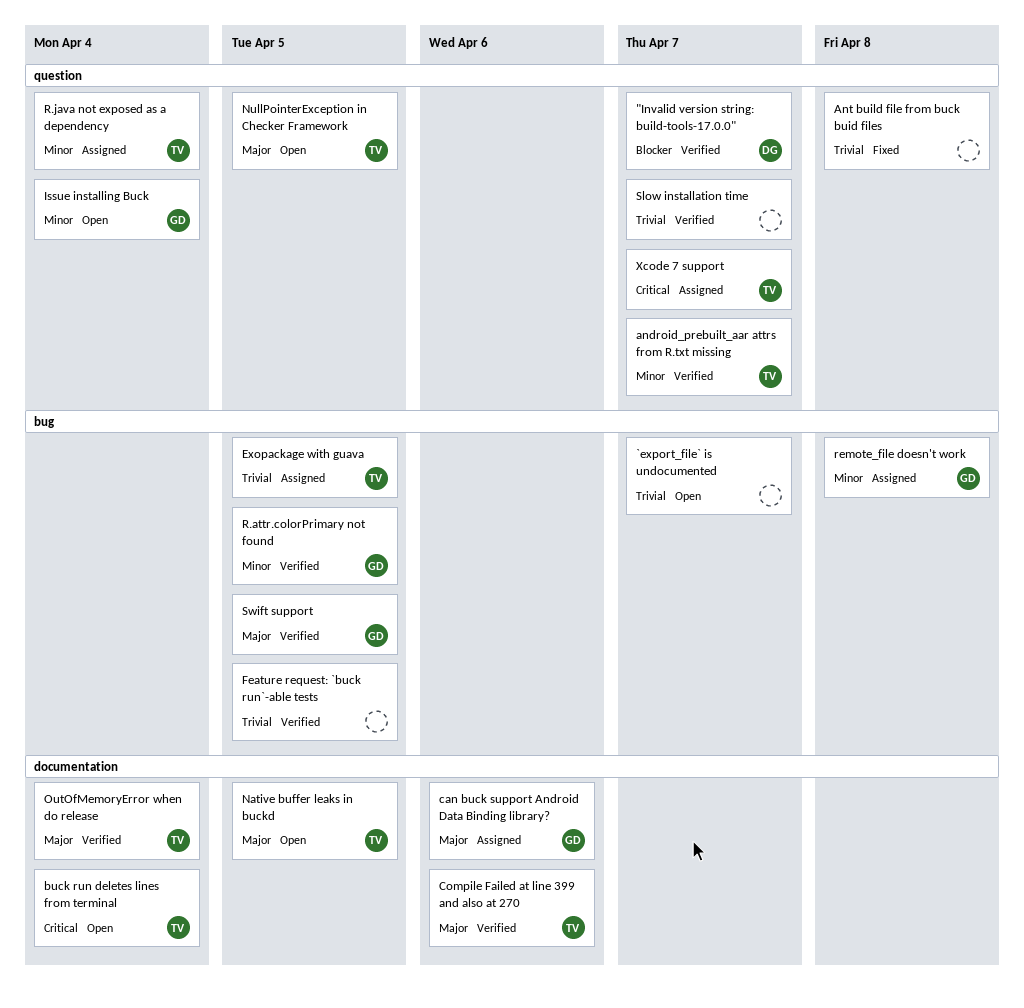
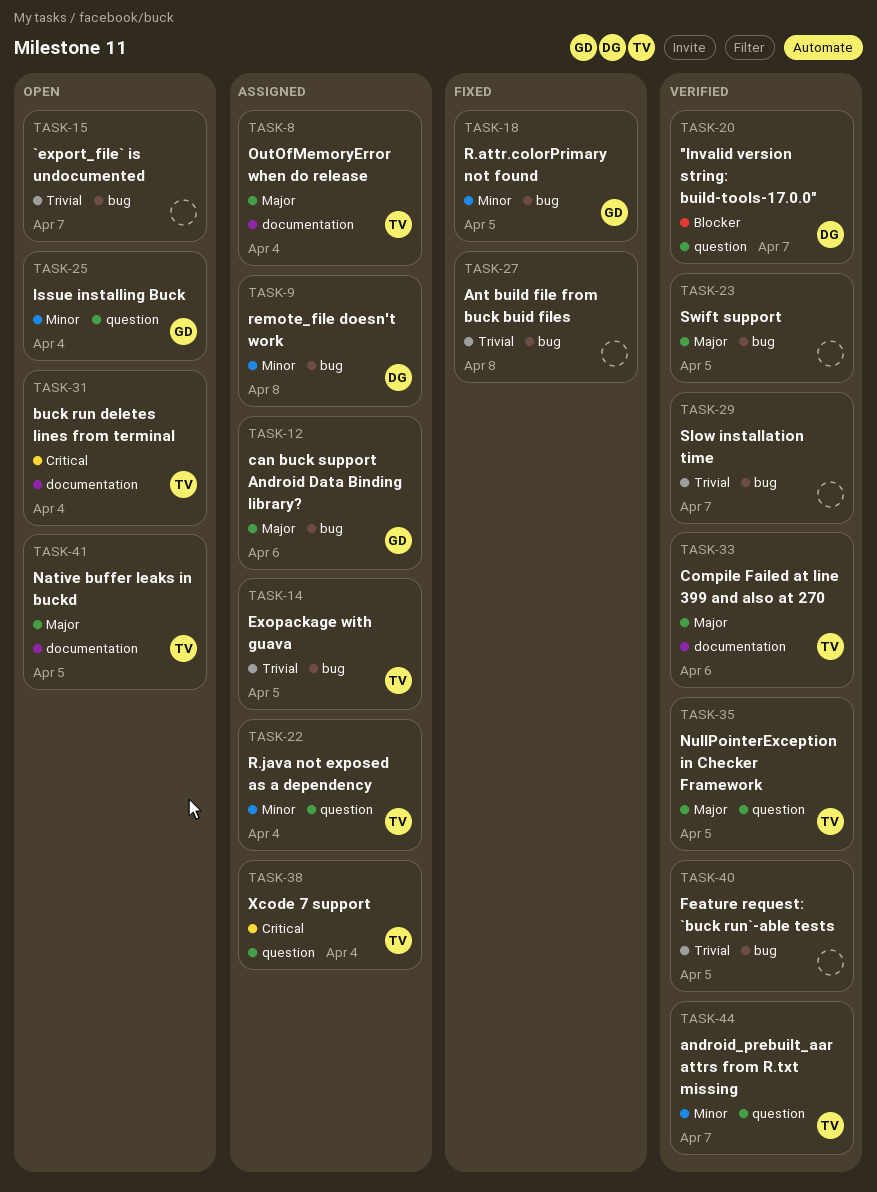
Ant build file from buck buid files, label: question -> bug
can buck support Android Data Binding library?, label: documentation -> bug
NullPointerException in Checker Framework, status: Open -> Verified
OutOfMemoryError when do release, status: Verified -> Assigned
R.attr.colorPrimary not found, status: Verified -> Fixed
remote_file doesn't work, owner: GD -> DG
Slow installation time, label: question -> bug
Swift support, owner: GD -> none
Xcode 7 support, due: Apr 7 -> Apr 4

